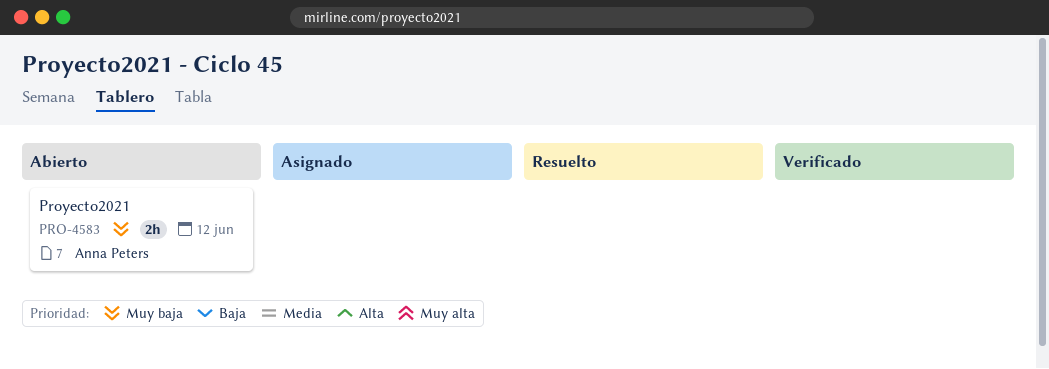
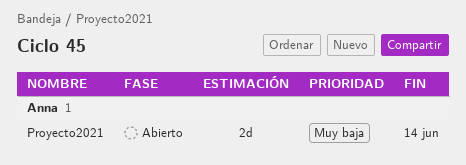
Proyecto2021, estimate: 2h -> 2d
Proyecto2021, due: Jun 12 -> Jun 14

